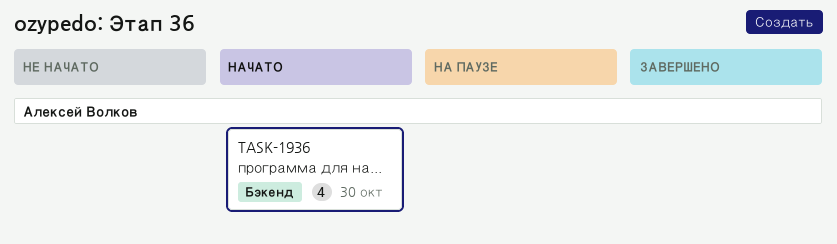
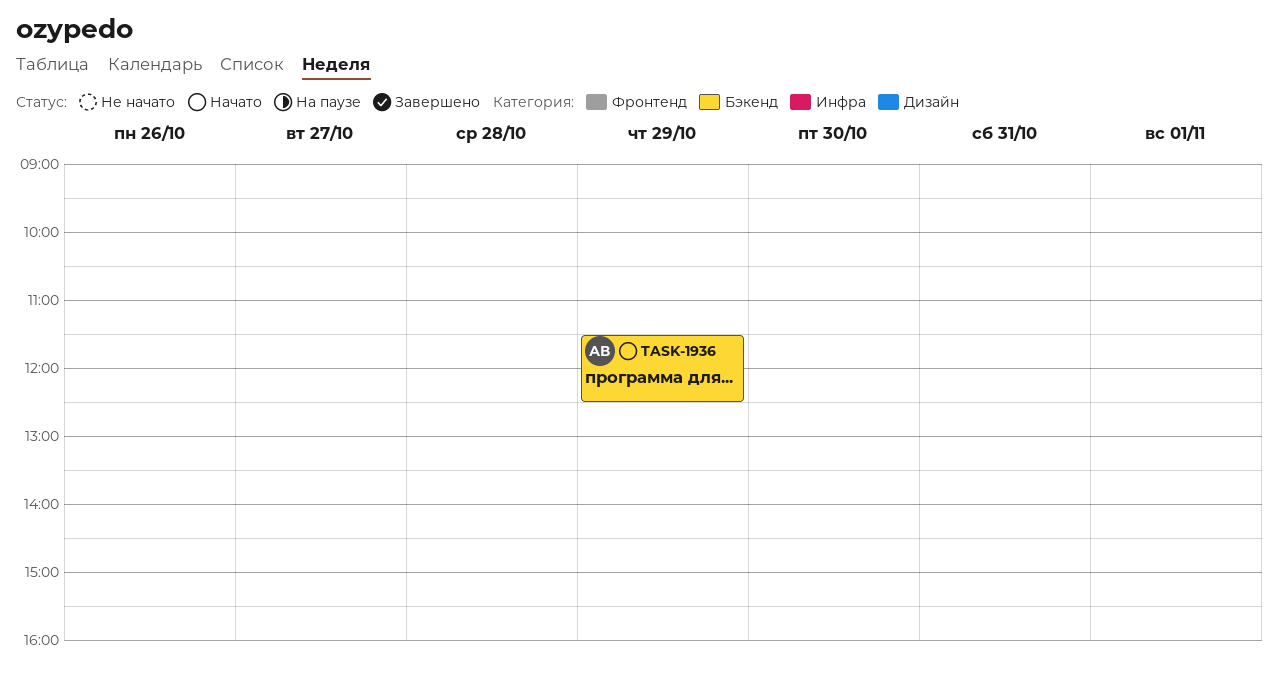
TASK-1936, day: Oct 30 -> Oct 29

